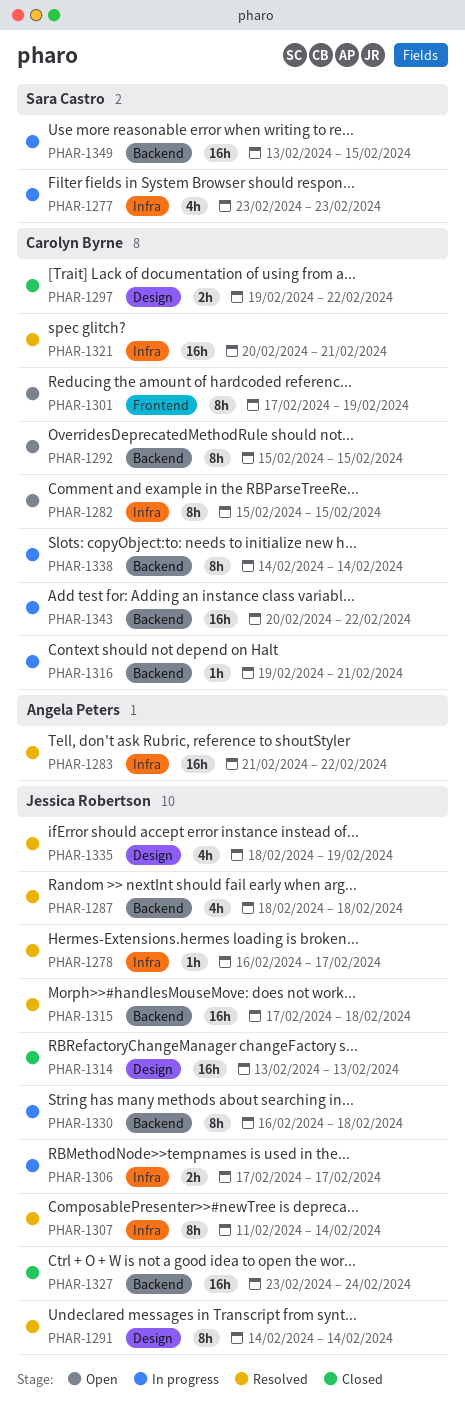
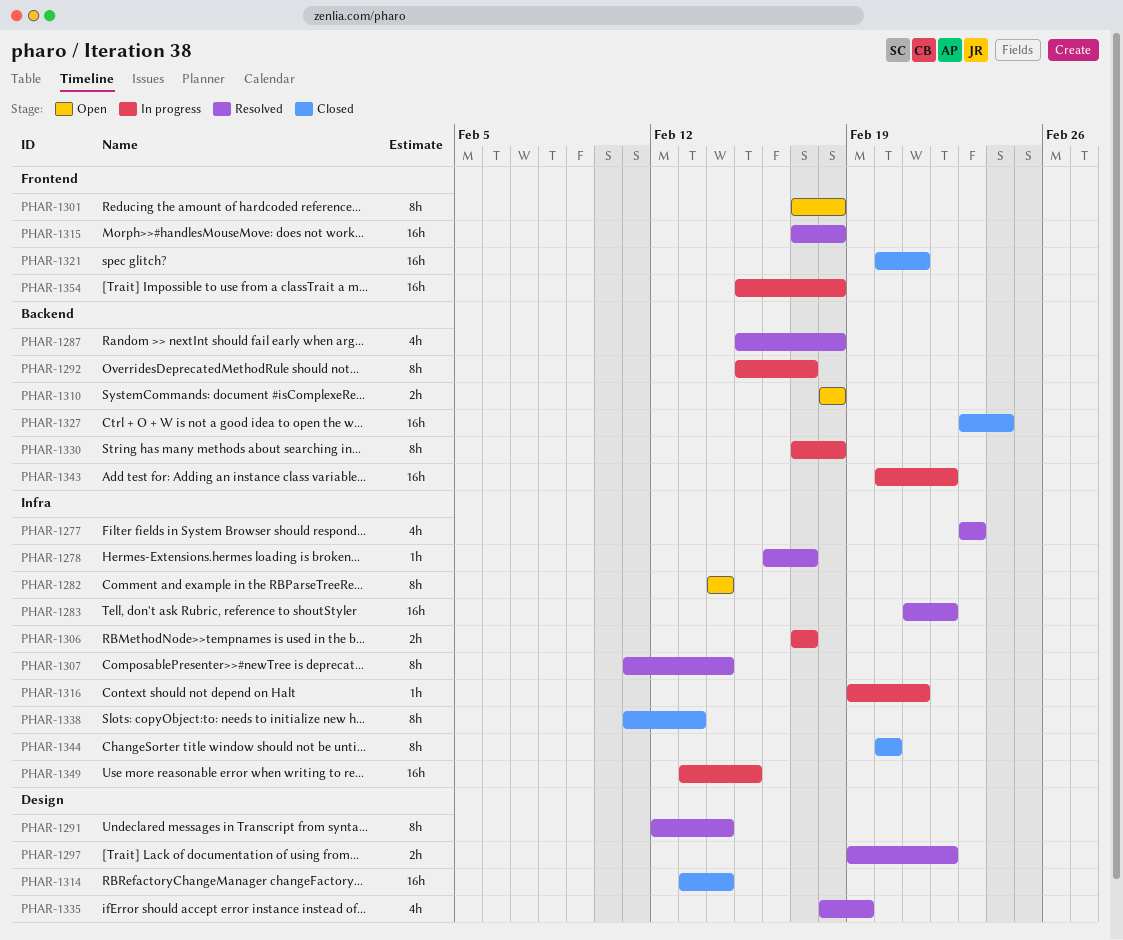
PHAR-1277, status: In progress -> Resolved
PHAR-1282, start: Feb 15 -> Feb 14
PHAR-1282, due: Feb 15 -> Feb 14
PHAR-1287, start: Feb 18 -> Feb 15
PHAR-1291, start: Feb 14 -> Feb 12
PHAR-1292, status: Open -> In progress
PHAR-1292, due: Feb 15 -> Feb 17
PHAR-1297, status: Closed -> Resolved
PHAR-1301, due: Feb 19 -> Feb 18
PHAR-1310: none -> present
PHAR-1314, due: Feb 13 -> Feb 14
PHAR-1315, label: Backend -> Frontend
PHAR-1316, label: Backend -> Infra
PHAR-1321, status: Resolved -> Closed
PHAR-1321, label: Infra -> Frontend
PHAR-1330, start: Feb 16 -> Feb 17
PHAR-1338, status: In progress -> Closed
PHAR-1338, label: Backend -> Infra
PHAR-1338, start: Feb 14 -> Feb 11
PHAR-1338, due: Feb 14 -> Feb 13
PHAR-1344: none -> present
PHAR-1349, label: Backend -> Infra
PHAR-1354: none -> present

